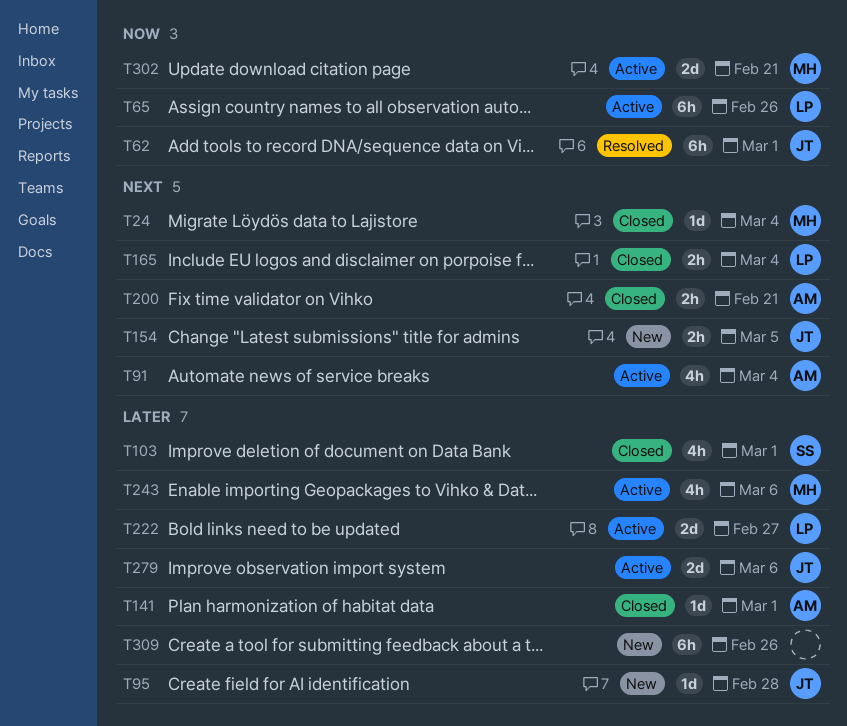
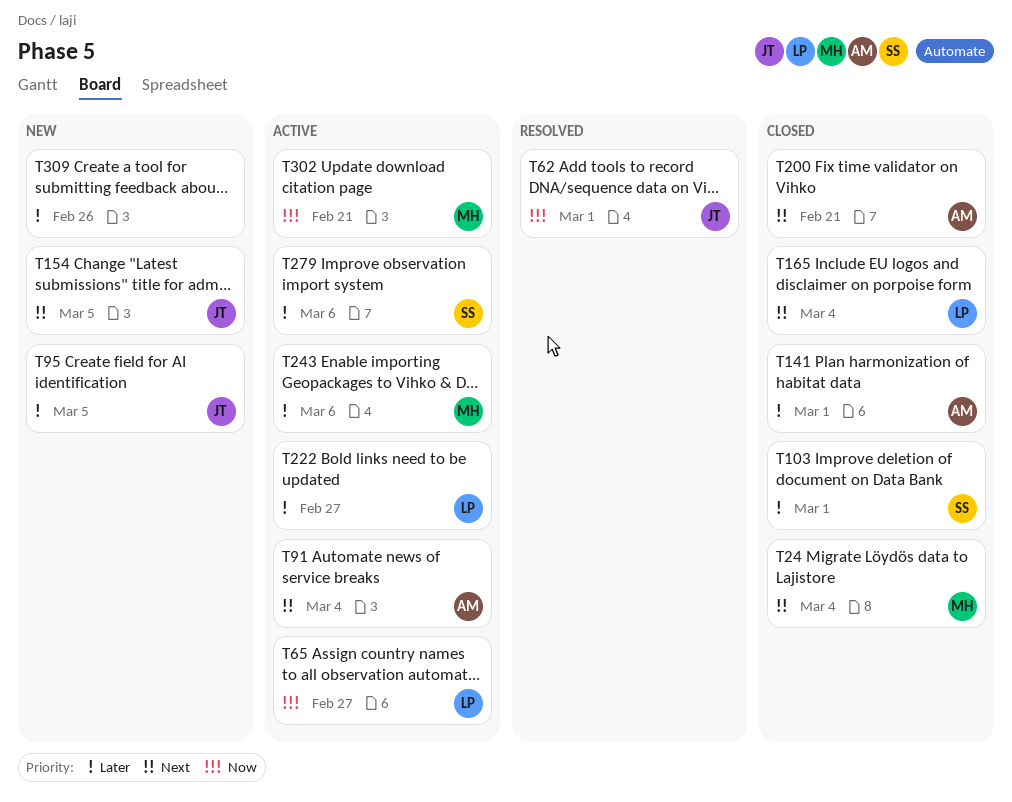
T65, due: Feb 26 -> Feb 27
T95, due: Feb 28 -> Mar 5
T279, owner: JT -> SS

